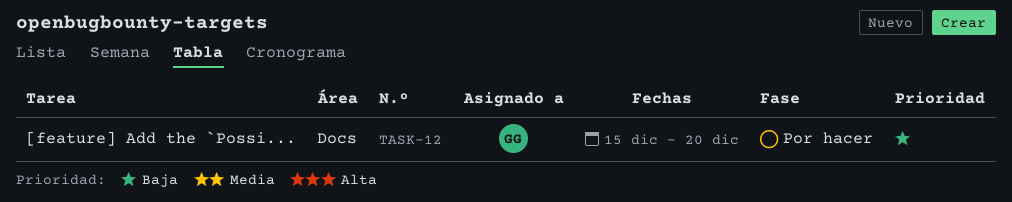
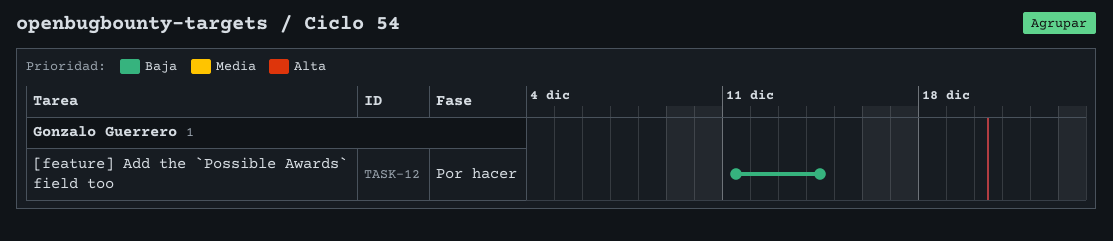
TASK-12, start: Dec 15 -> Dec 11
TASK-12, due: Dec 20 -> Dec 14

